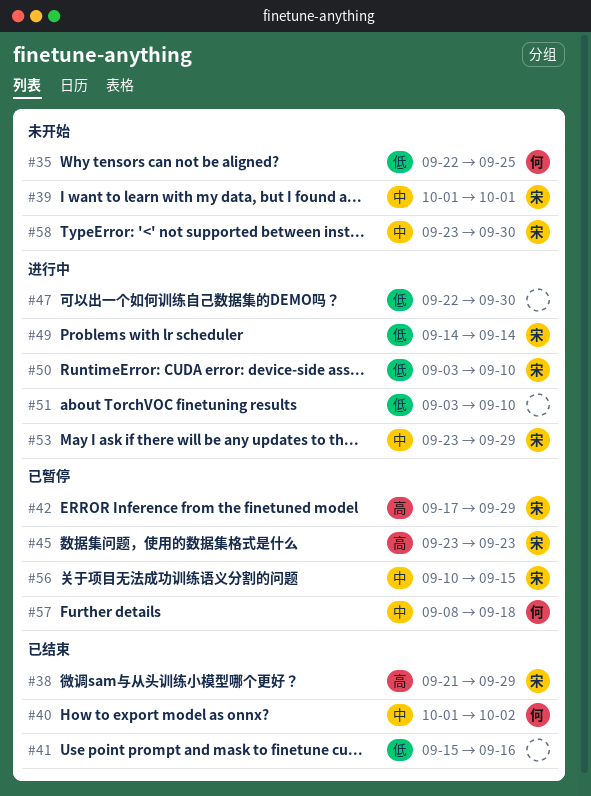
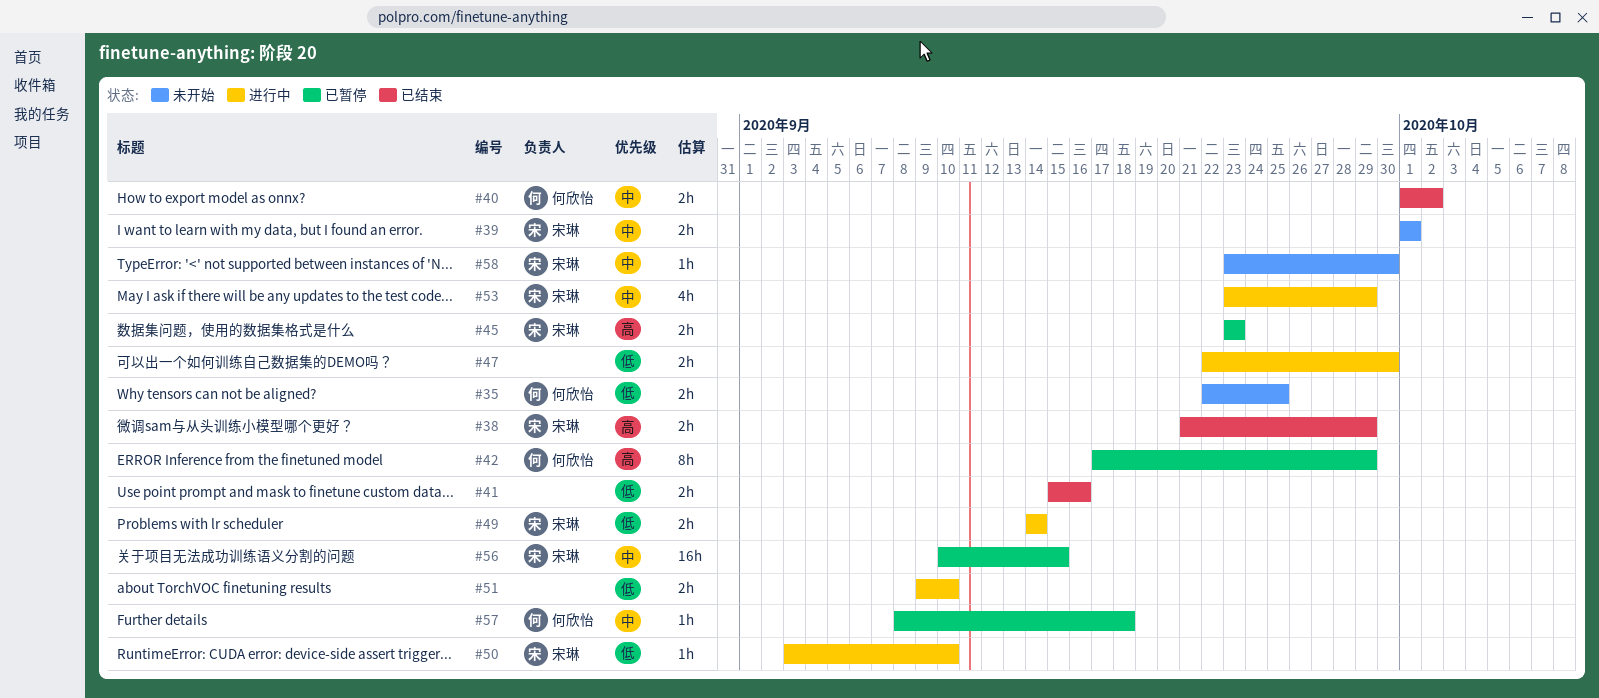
#42, owner: 宋琳 -> 何欣怡
#51, start: Sep 3 -> Sep 9

